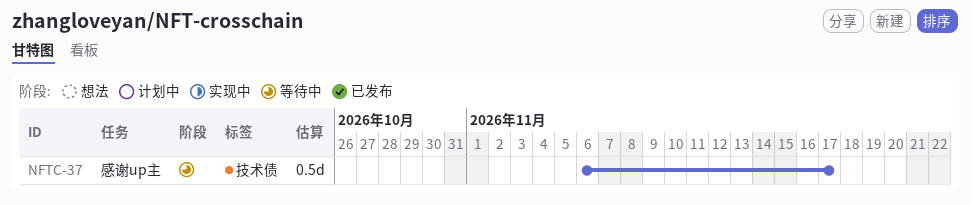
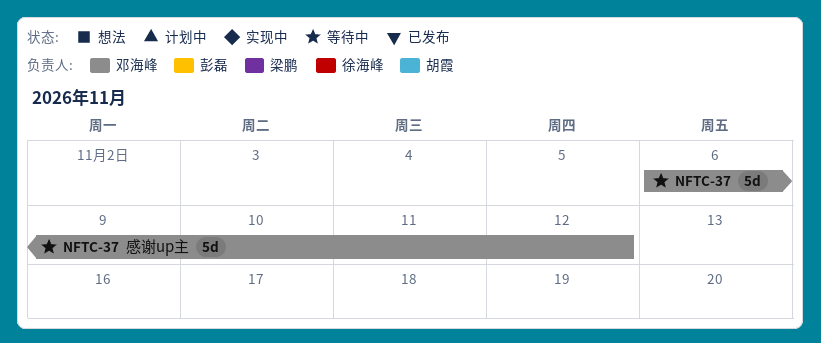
NFTC-37, estimate: 0.5d -> 5d
NFTC-37, due: Nov 17 -> Nov 12

